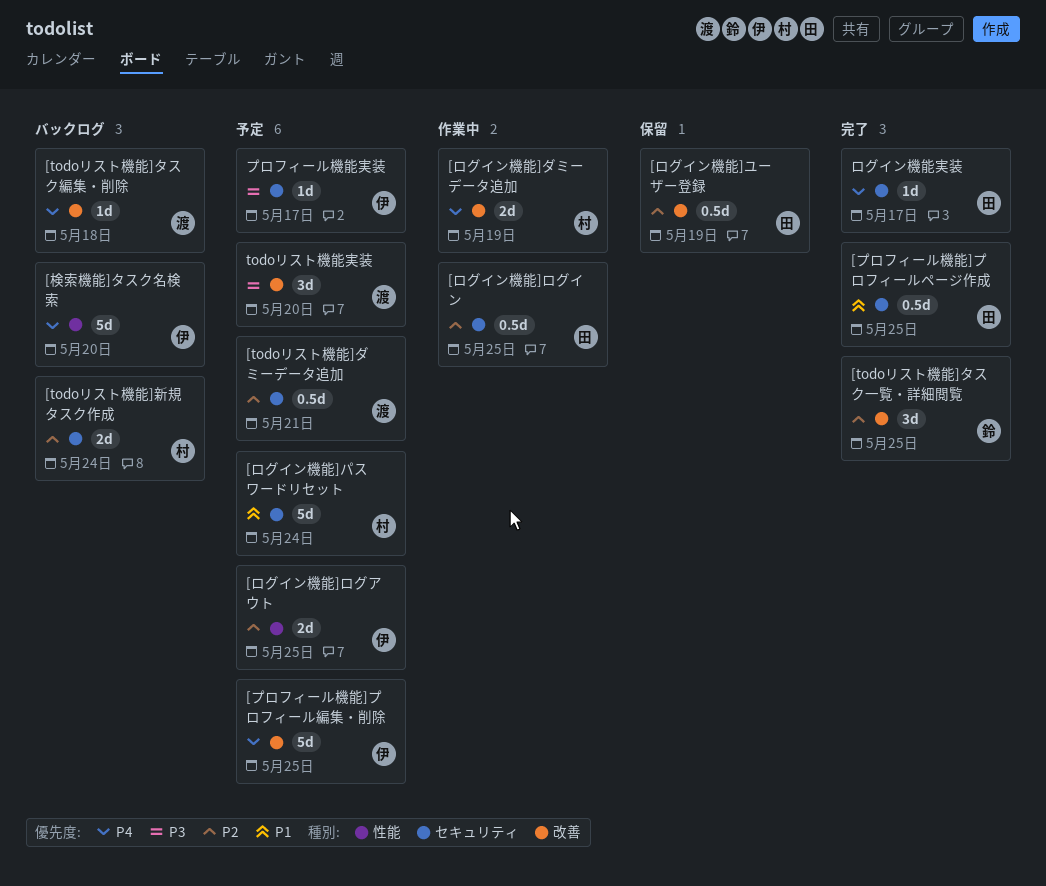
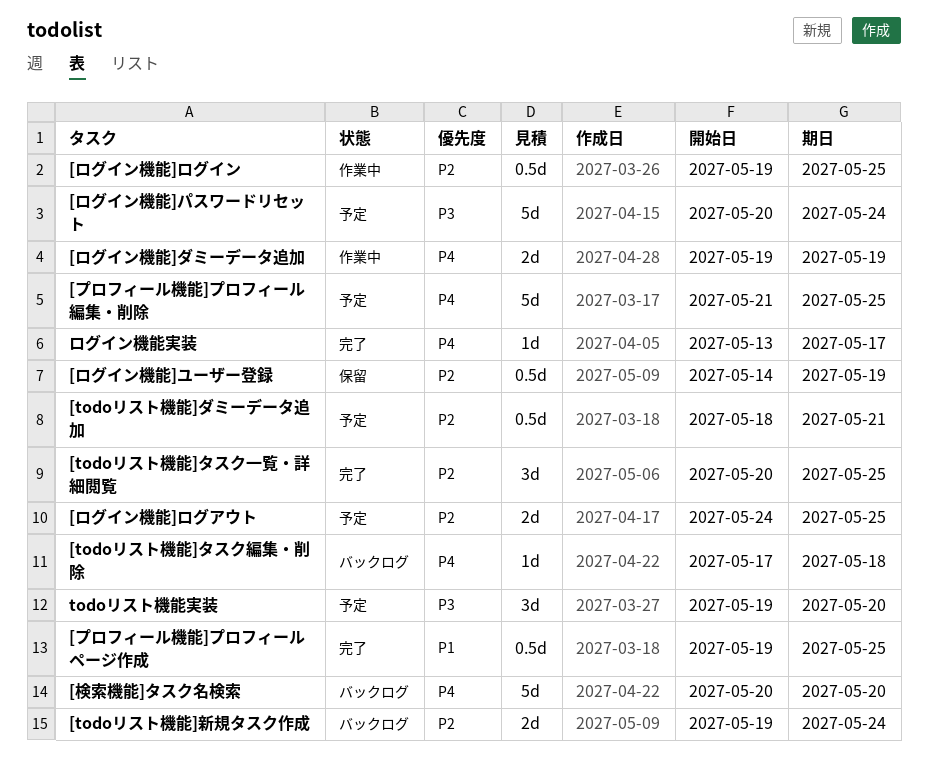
[ログイン機能]パスワードリセット, priority: P1 -> P3
プロフィール機能実装: present -> none

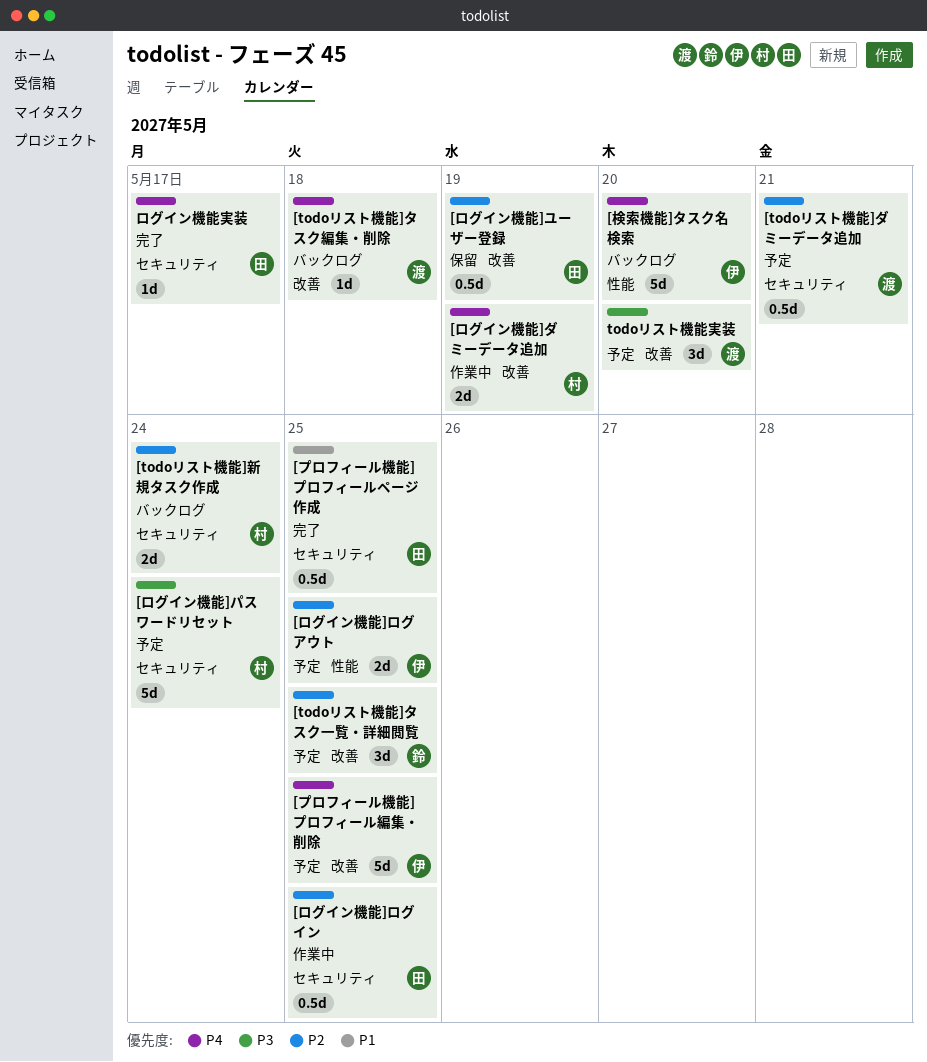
[todoリスト機能]タスク一覧・詳細閲覧, status: 完了 -> 予定

